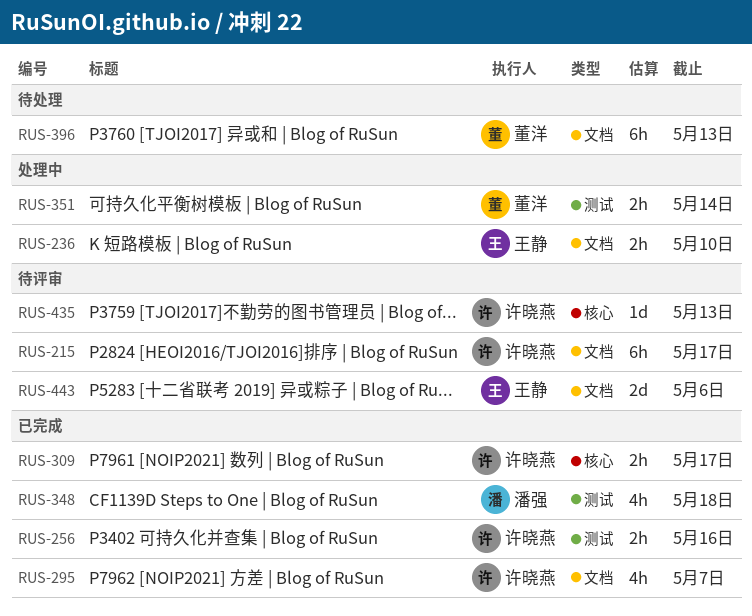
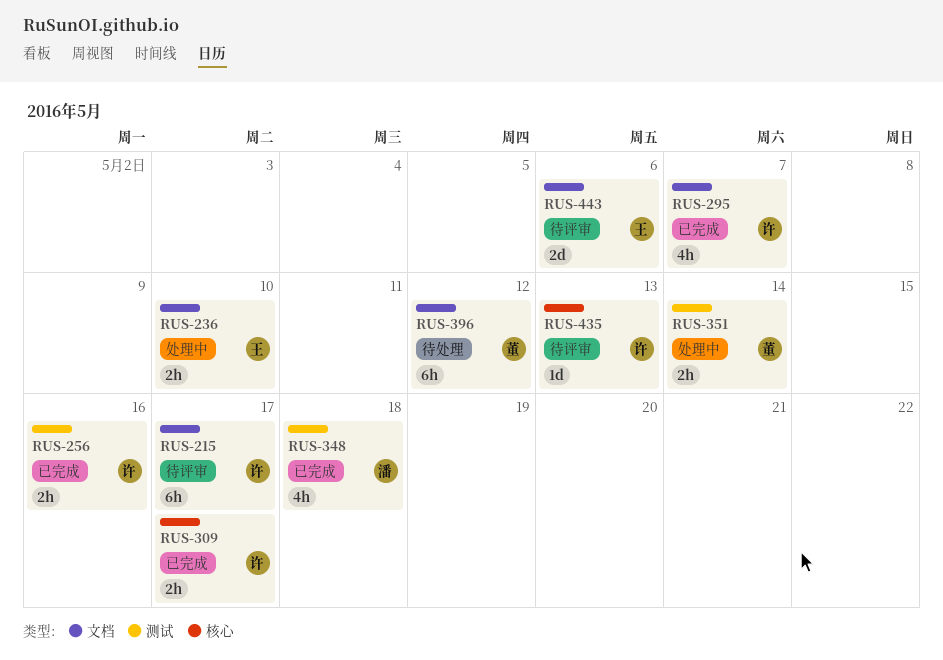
RUS-396, due: May 13 -> May 12

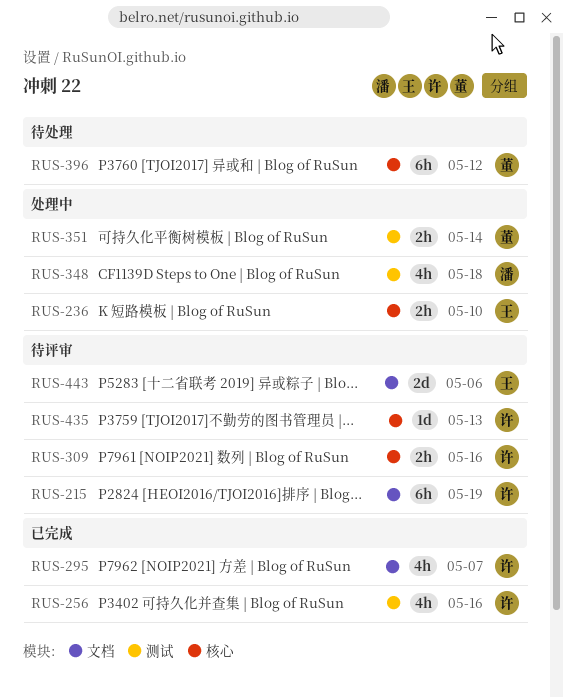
RUS-215, due: May 17 -> May 19
RUS-236, label: 文档 -> 核心
RUS-256, estimate: 2h -> 4h
RUS-309, status: 已完成 -> 待评审
RUS-309, due: May 17 -> May 16
RUS-348, status: 已完成 -> 处理中
RUS-396, label: 文档 -> 核心

